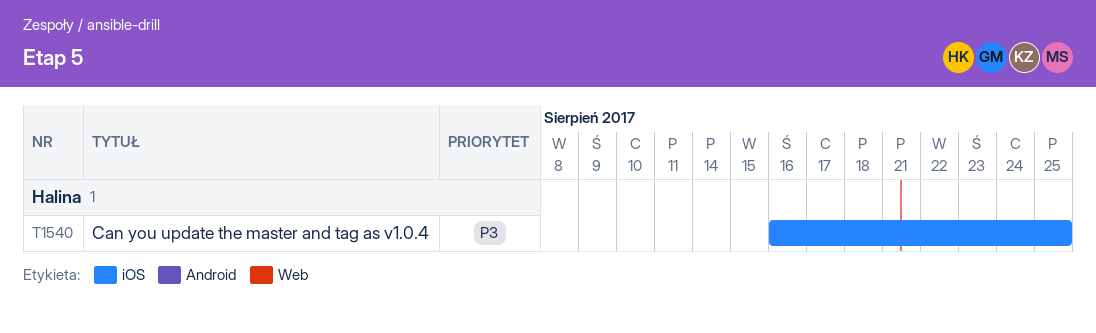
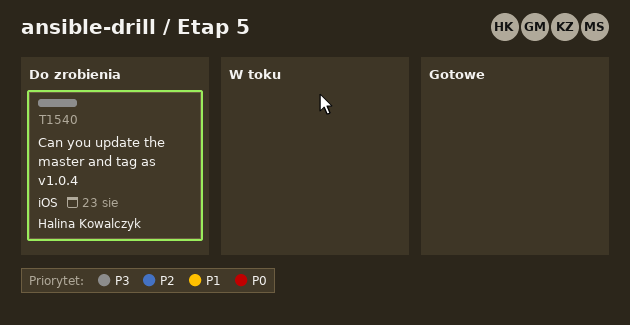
T1540, due: Aug 25 -> Aug 23

